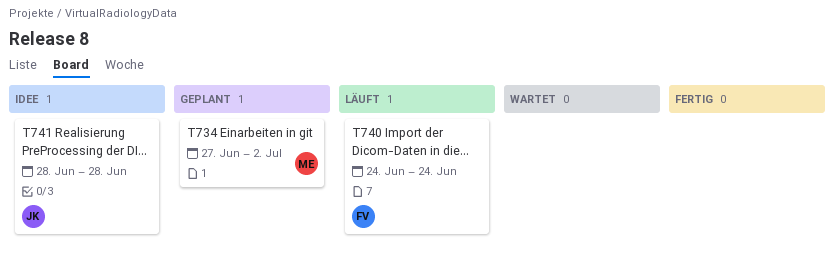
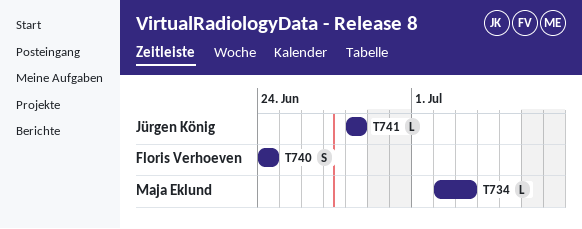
T734, start: Jun 27 -> Jul 2
T734, due: Jul 2 -> Jul 3

